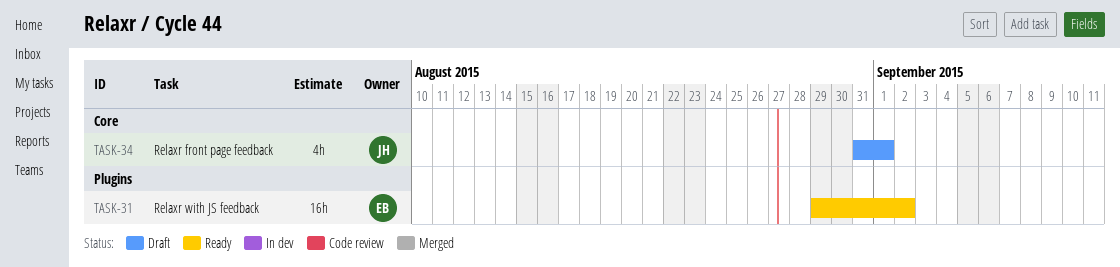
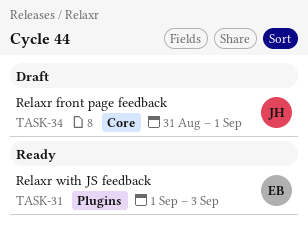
TASK-31, start: Aug 29 -> Sep 1
TASK-31, due: Sep 2 -> Sep 3

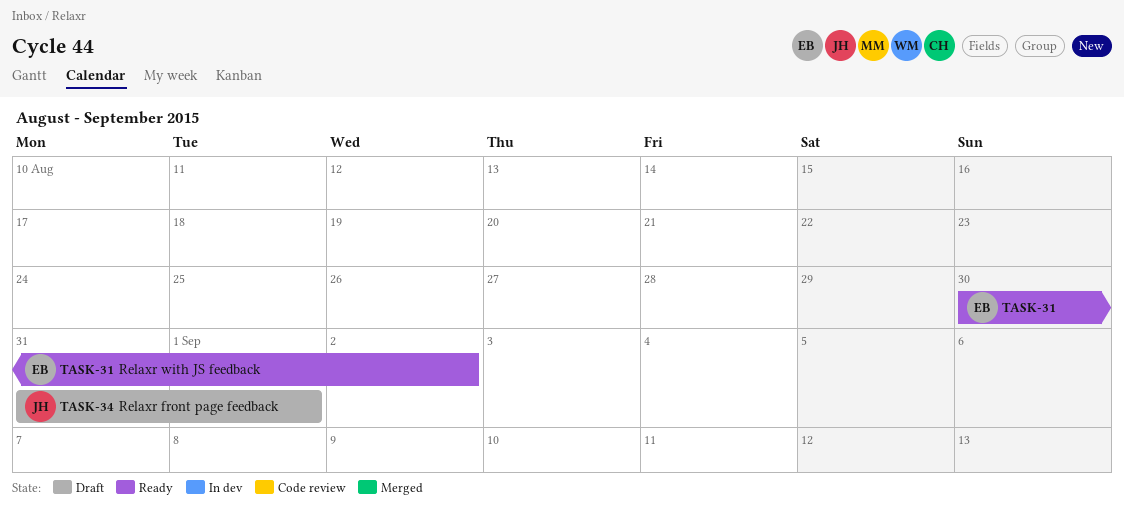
TASK-31, start: Sep 1 -> Aug 30
TASK-31, due: Sep 3 -> Sep 2

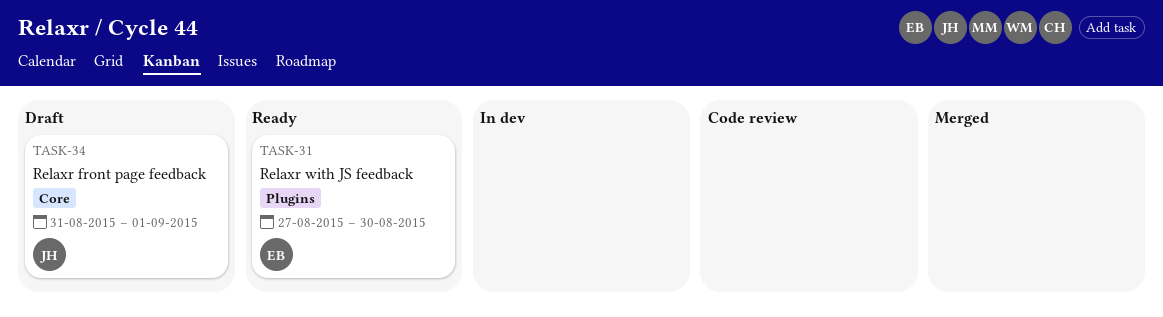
TASK-31, start: Aug 30 -> Aug 27
TASK-31, due: Sep 2 -> Aug 30

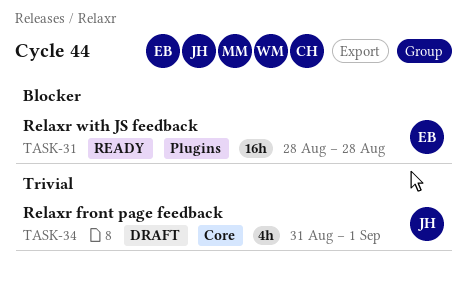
TASK-31, start: Aug 27 -> Aug 28
TASK-31, due: Aug 30 -> Aug 28

